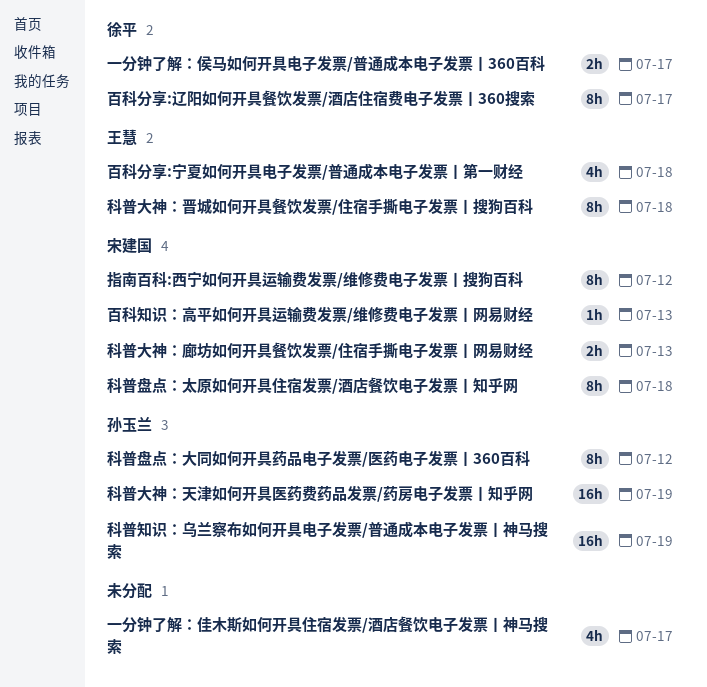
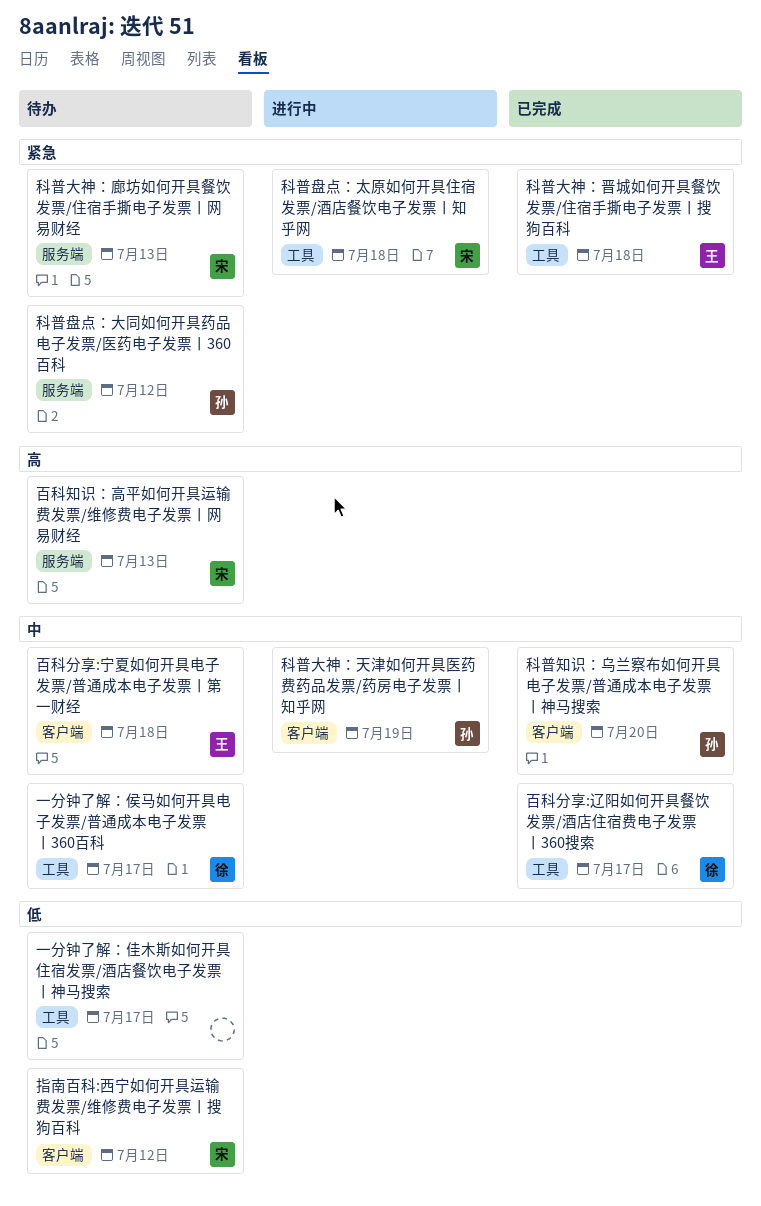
科普知识：乌兰察布如何开具电子发票/普通成本电子发票丨神马搜索, due: Jul 19 -> Jul 20

